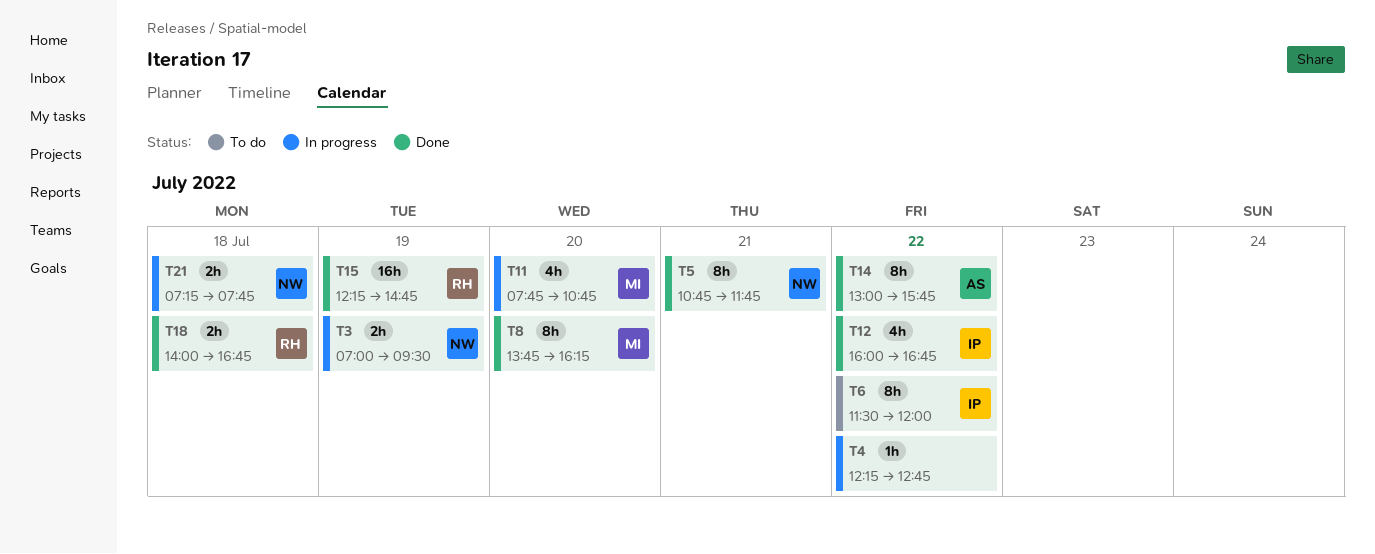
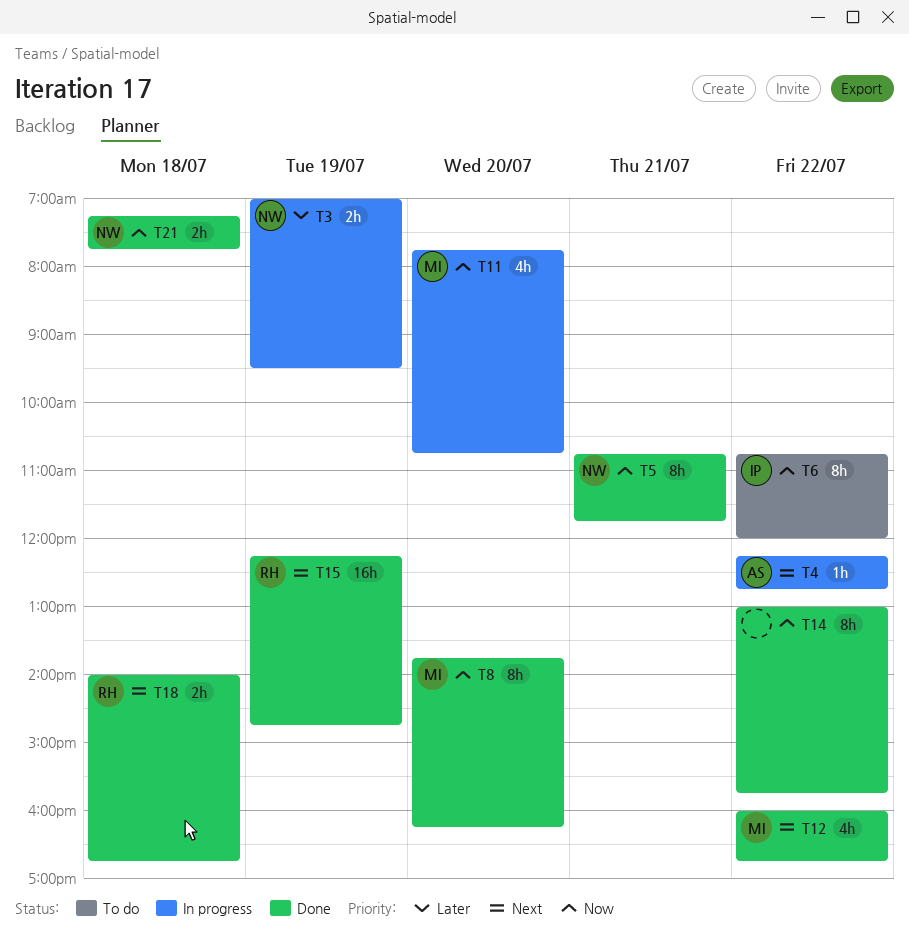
T4, owner: none -> AS
T6, begins: 11:30 -> 10:45
T12, owner: IP -> MI
T14, owner: AS -> none
T21, status: In progress -> Done

